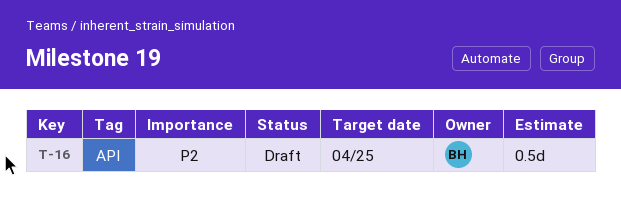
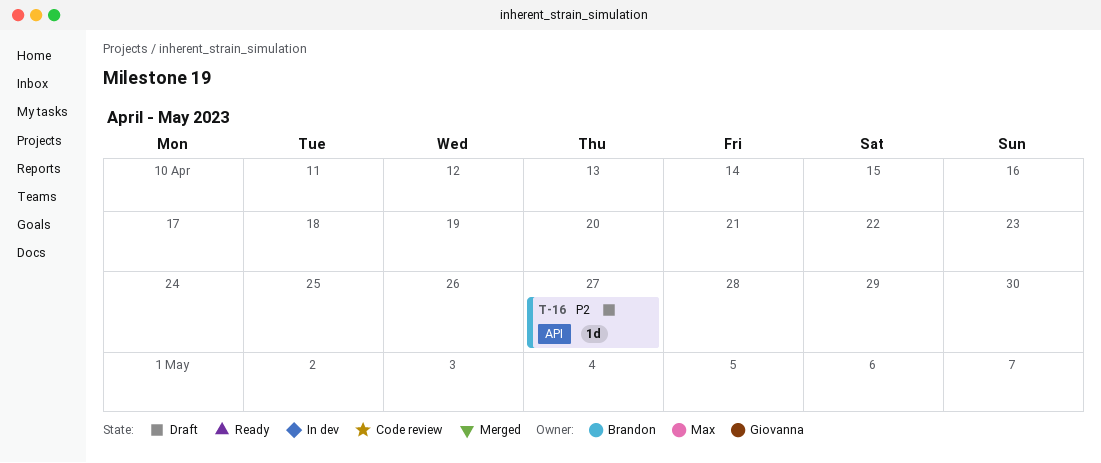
T-16, estimate: 0.5d -> 1d
T-16, due: Apr 25 -> Apr 27

